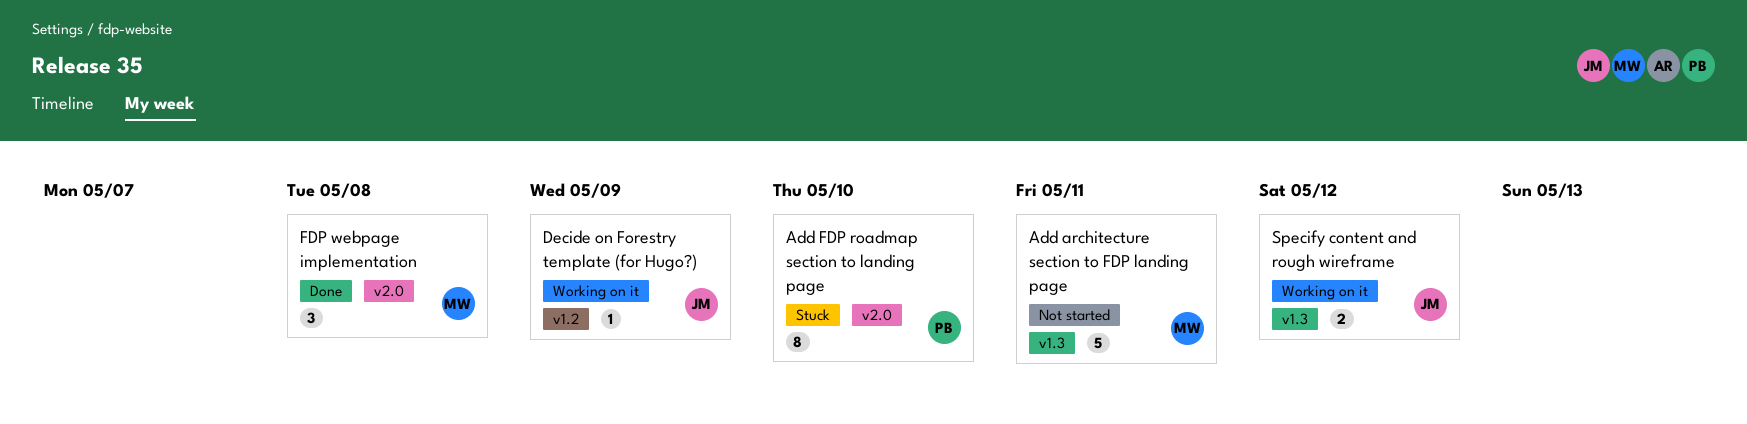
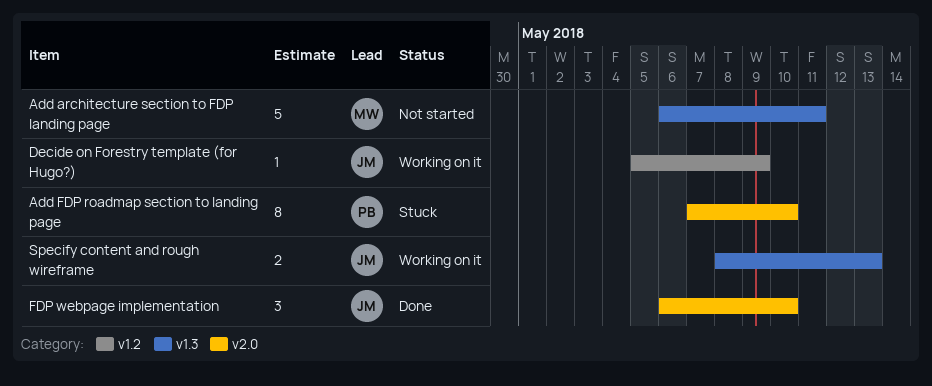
FDP webpage implementation, owner: MW -> JM
FDP webpage implementation, due: May 8 -> May 10
Specify content and rough wireframe, due: May 12 -> May 13

